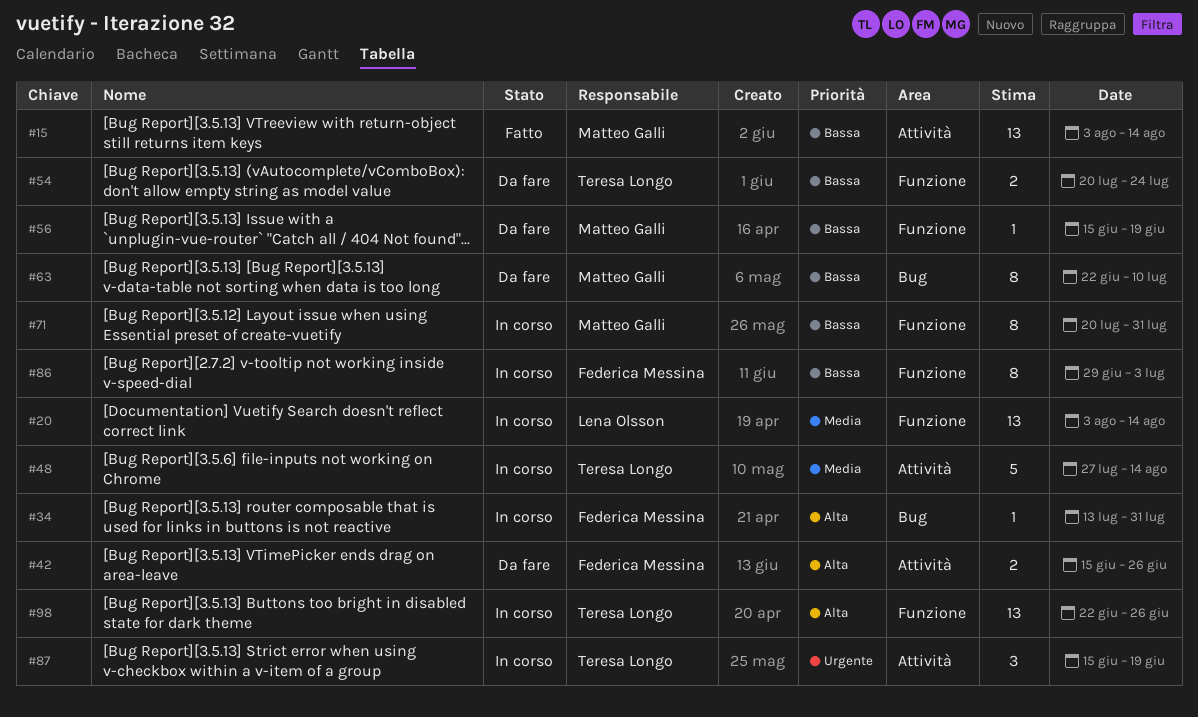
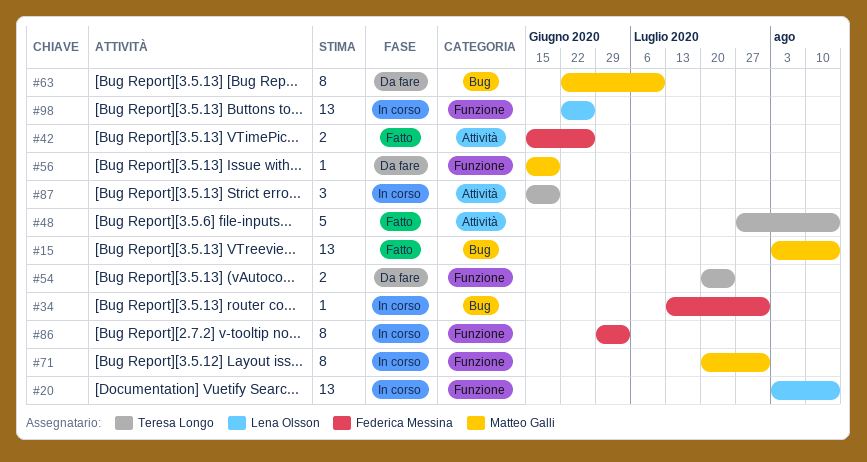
#15, label: Attività -> Bug
#42, status: Da fare -> Fatto
#48, status: In corso -> Fatto
#98, owner: Teresa Longo -> Lena Olsson

